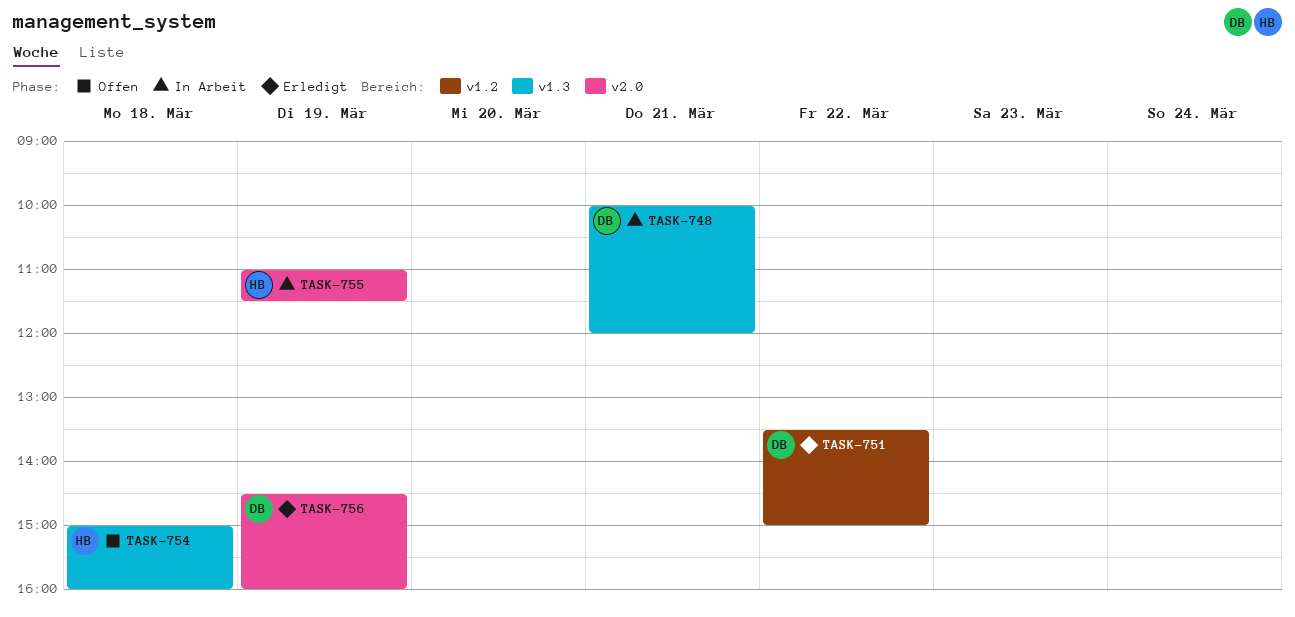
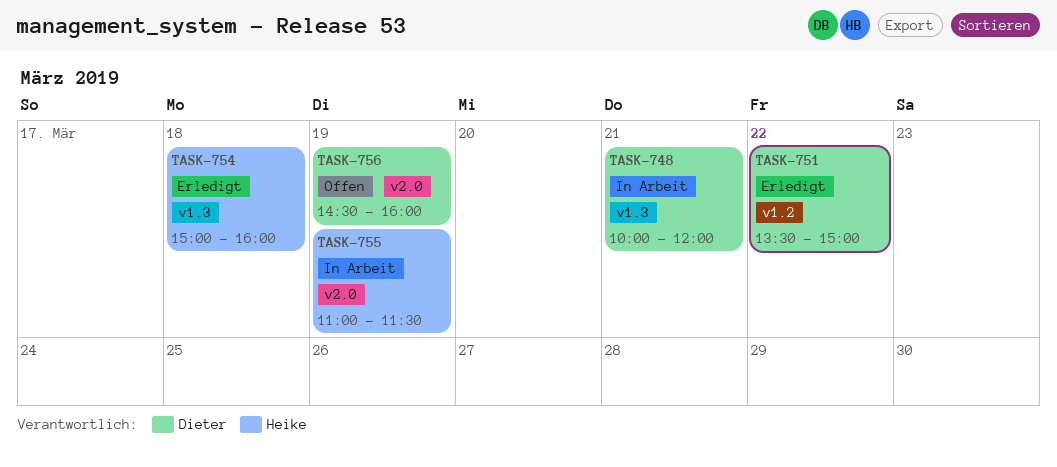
TASK-754, status: Offen -> Erledigt
TASK-756, status: Erledigt -> Offen

